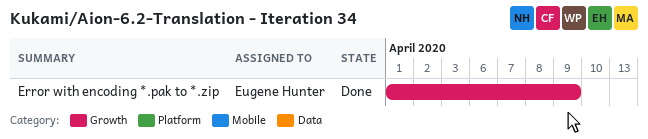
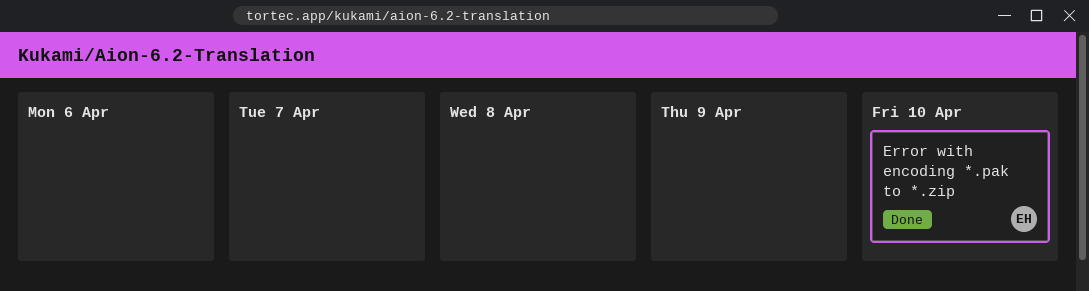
Error with encoding *.pak to *.zip, due: Apr 9 -> Apr 10

